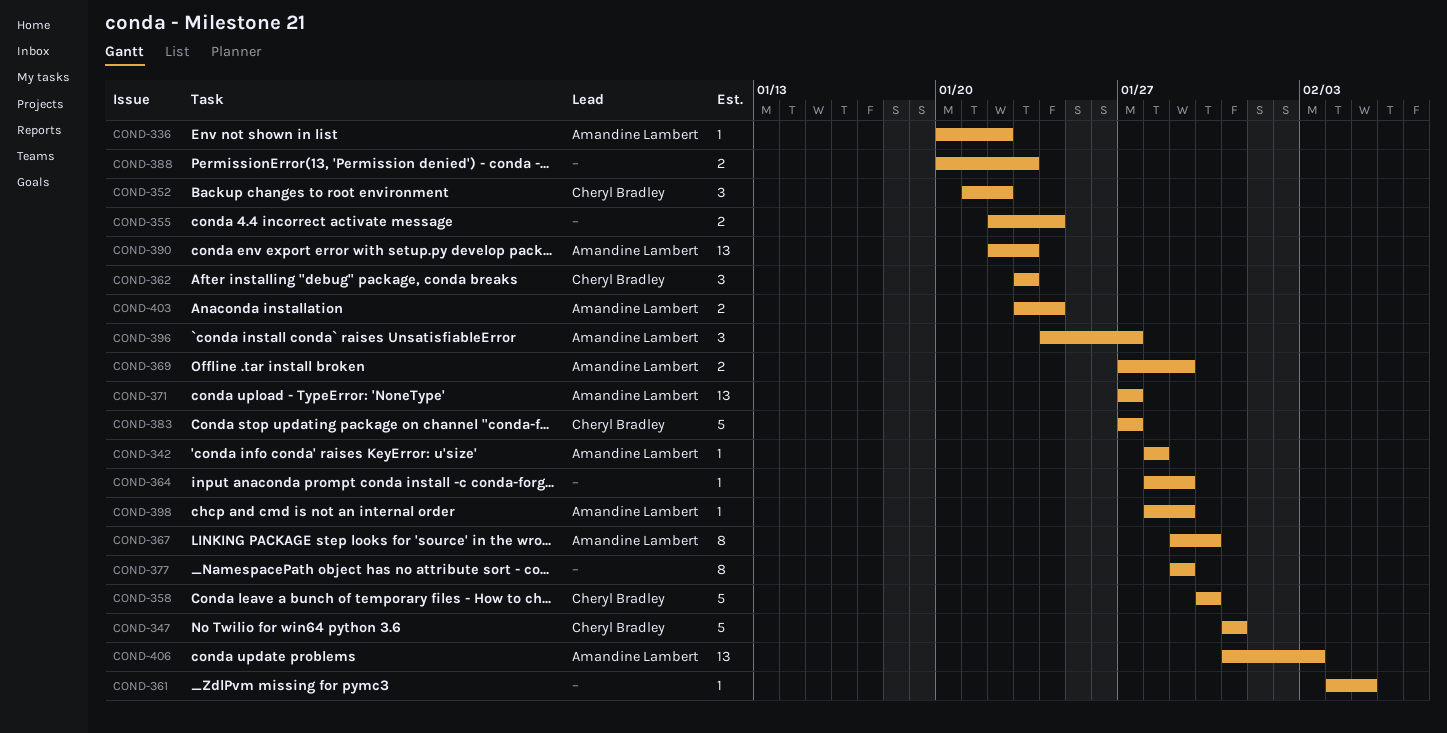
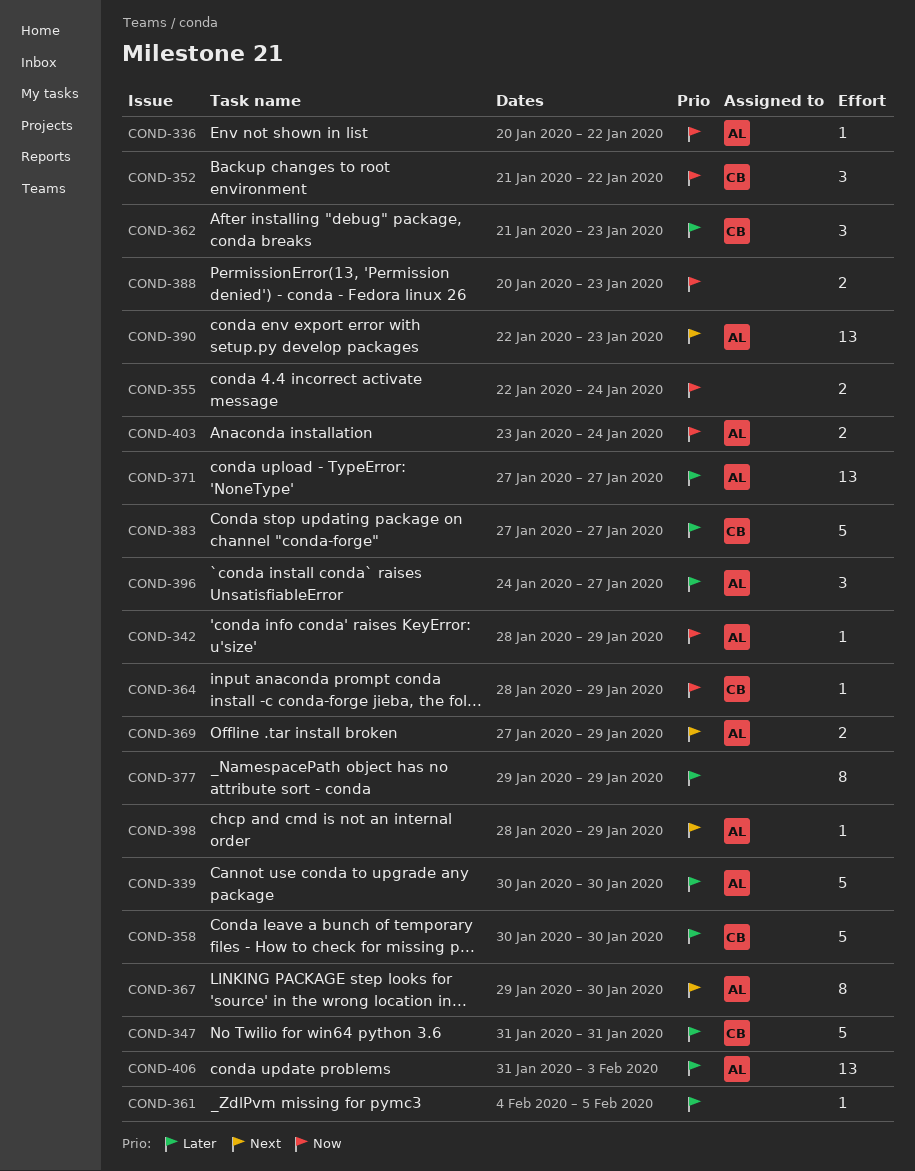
COND-339: none -> present
COND-342, due: Jan 28 -> Jan 29
COND-362, start: Jan 23 -> Jan 21
COND-364, owner: none -> Cheryl Bradley

